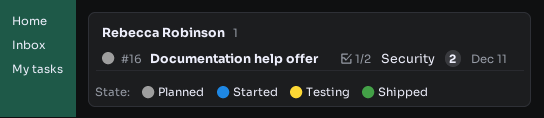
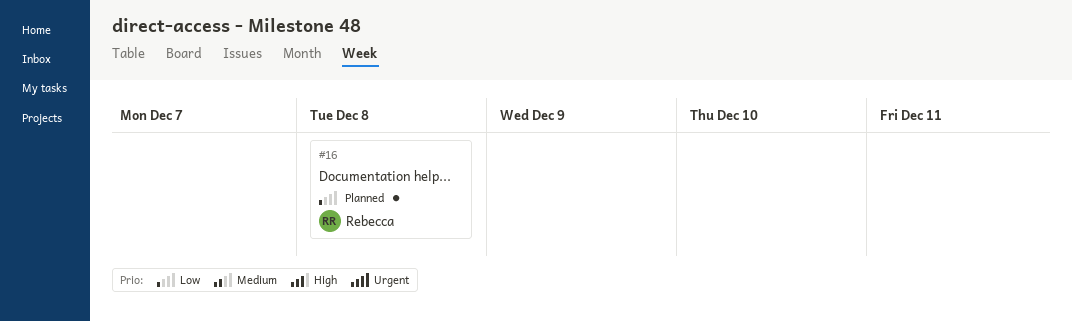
#16, estimate: 2 -> 1
#16, due: Dec 11 -> Dec 8

